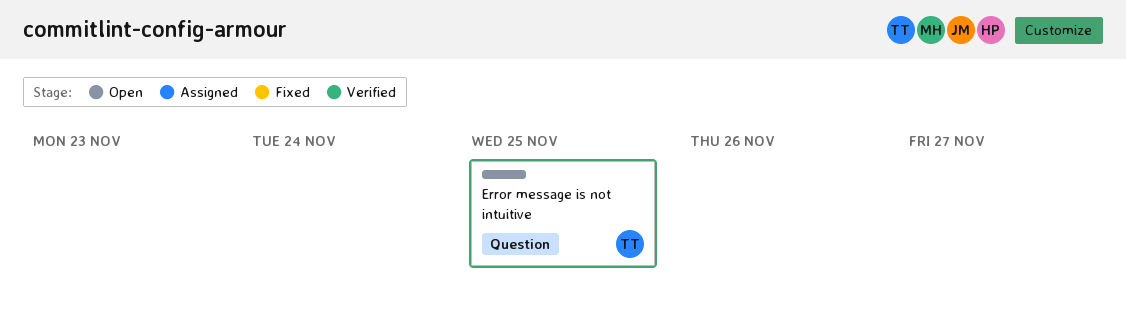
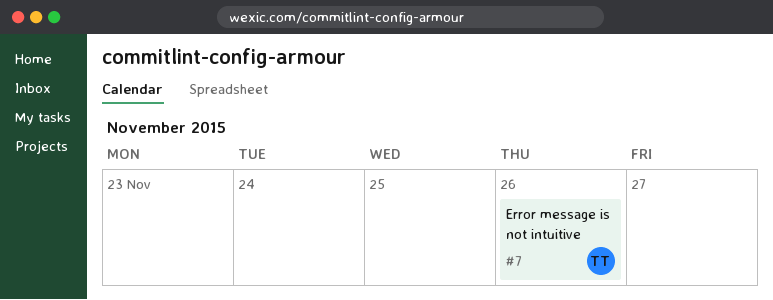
Error message is not intuitive, due: Nov 25 -> Nov 26

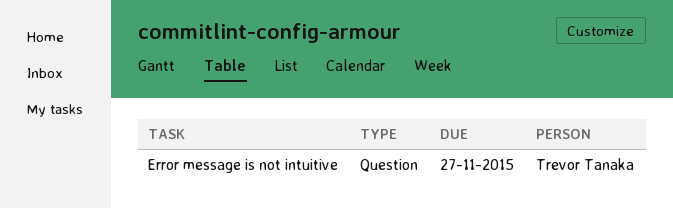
Error message is not intuitive, due: Nov 26 -> Nov 27

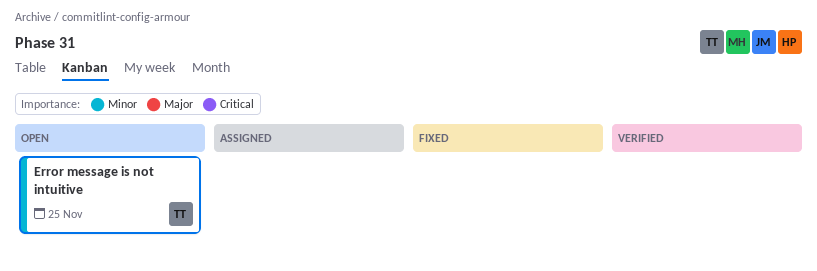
Error message is not intuitive, due: Nov 27 -> Nov 25

